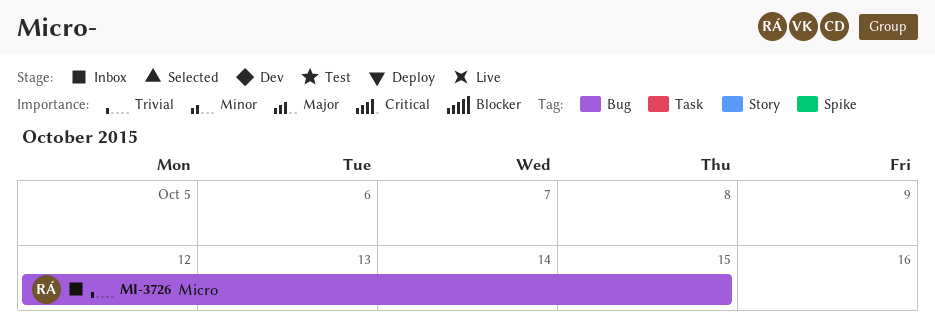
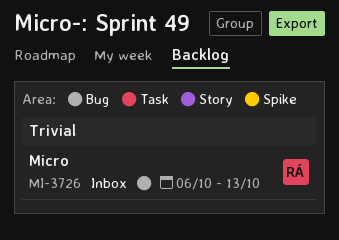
MI-3726, start: Oct 12 -> Oct 6
MI-3726, due: Oct 15 -> Oct 13

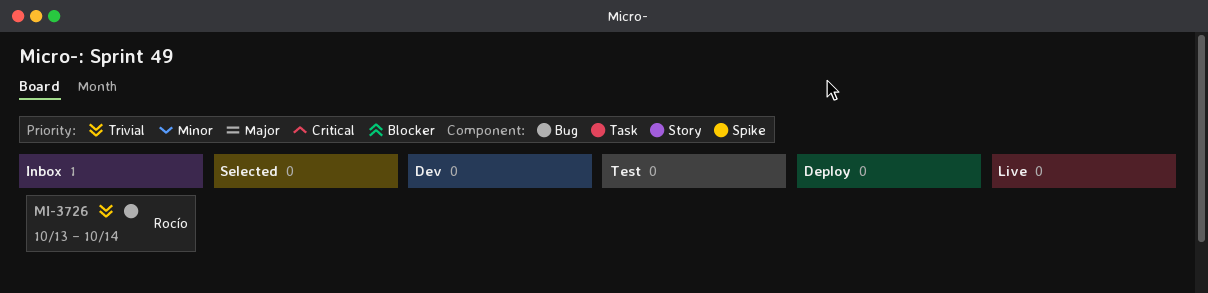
MI-3726, start: Oct 6 -> Oct 13
MI-3726, due: Oct 13 -> Oct 14

